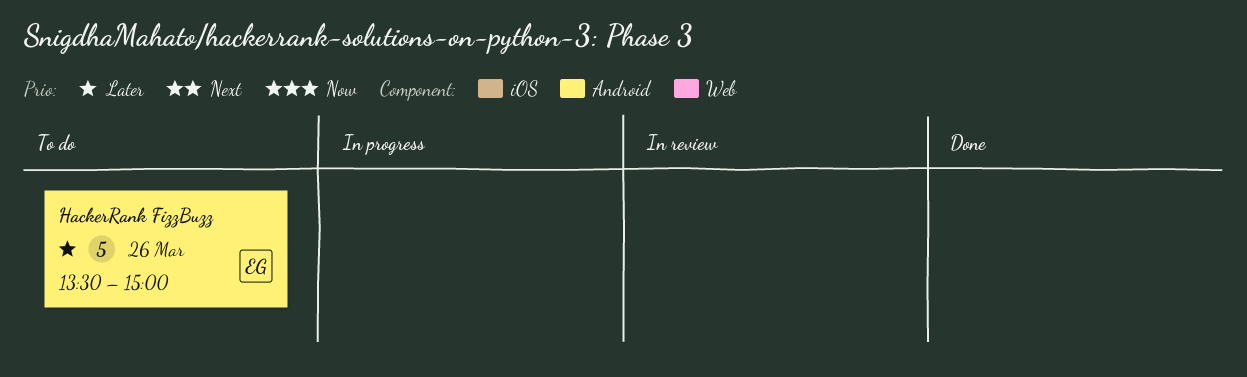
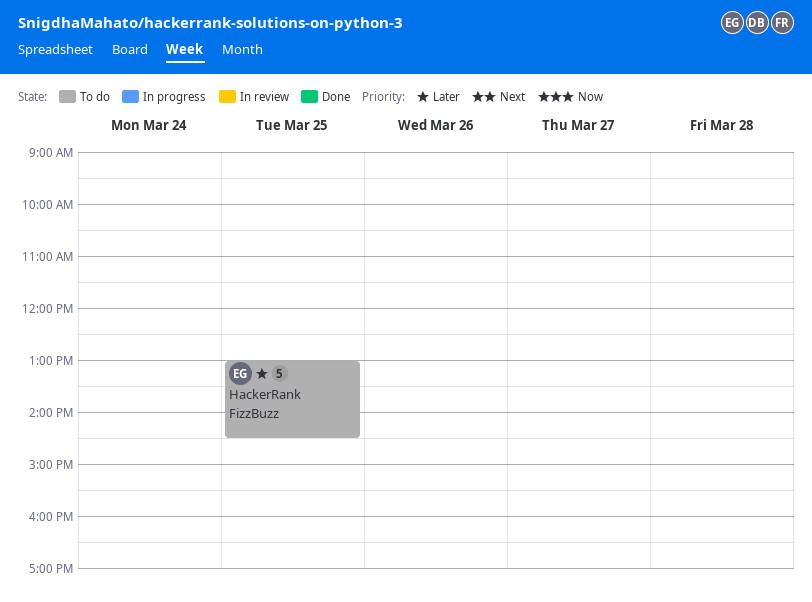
HackerRank FizzBuzz, day: Mar 26 -> Mar 25
HackerRank FizzBuzz, begins: 13:30 -> 13:00
HackerRank FizzBuzz, ends: 15:00 -> 14:30

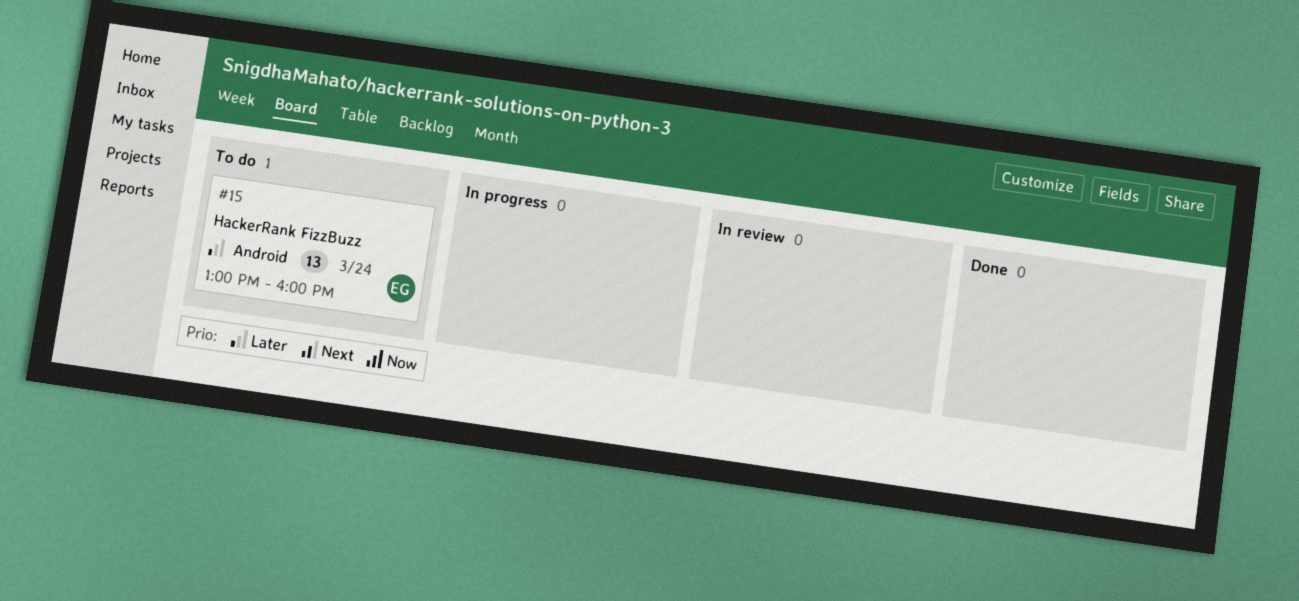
HackerRank FizzBuzz, estimate: 5 -> 13
HackerRank FizzBuzz, day: Mar 25 -> Mar 24
HackerRank FizzBuzz, ends: 14:30 -> 16:00

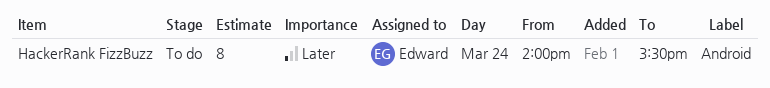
HackerRank FizzBuzz, estimate: 13 -> 8
HackerRank FizzBuzz, begins: 13:00 -> 14:00
HackerRank FizzBuzz, ends: 16:00 -> 15:30

